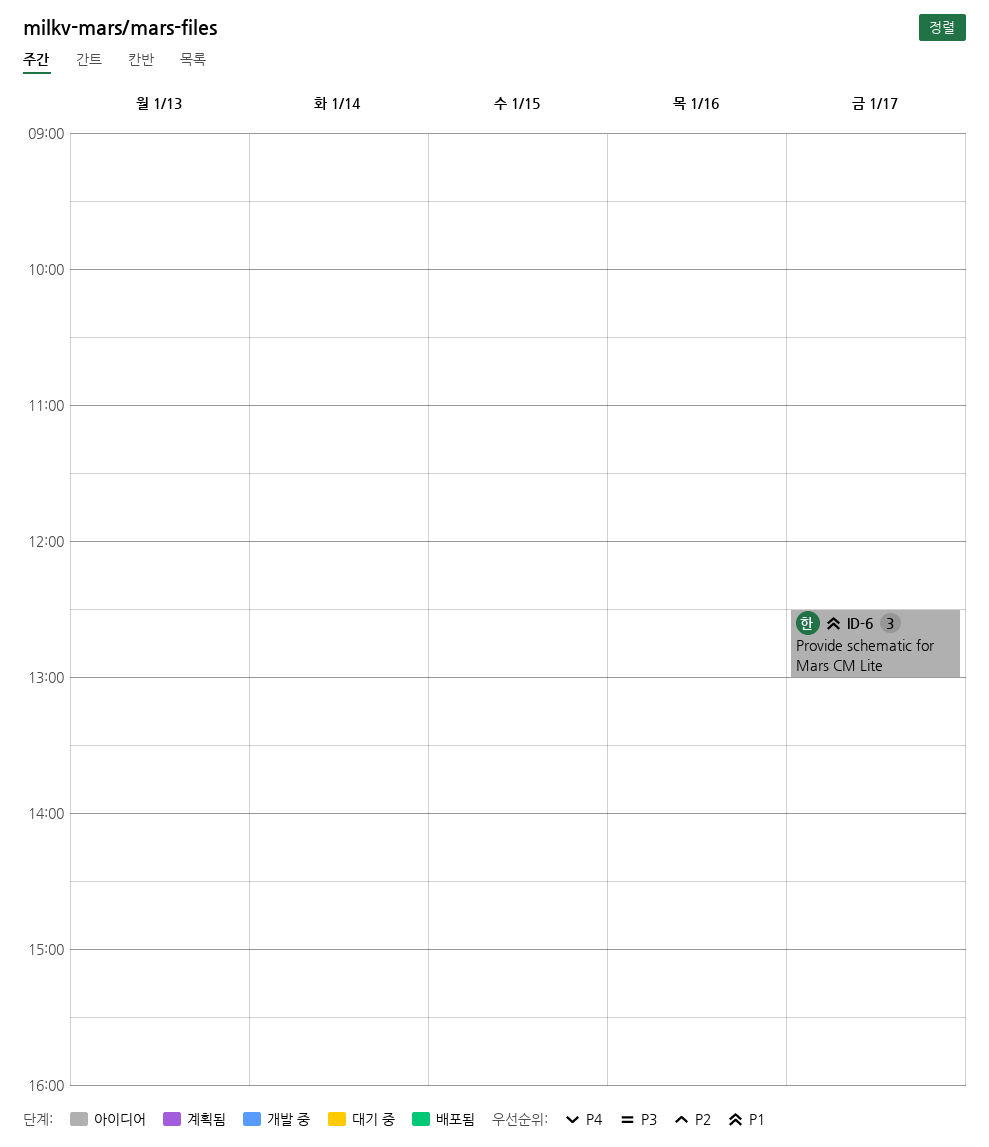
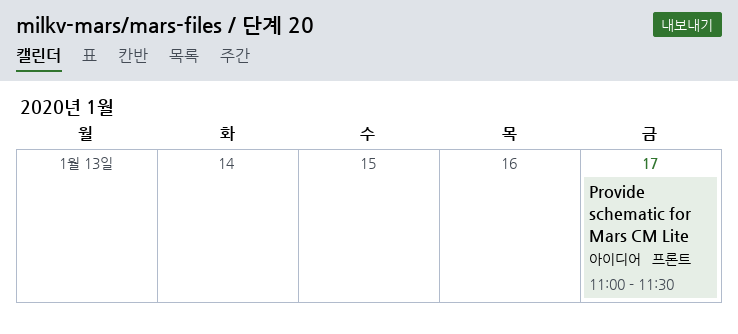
Provide schematic for Mars CM Lite, begins: 12:30 -> 11:00
Provide schematic for Mars CM Lite, ends: 13:00 -> 11:30

